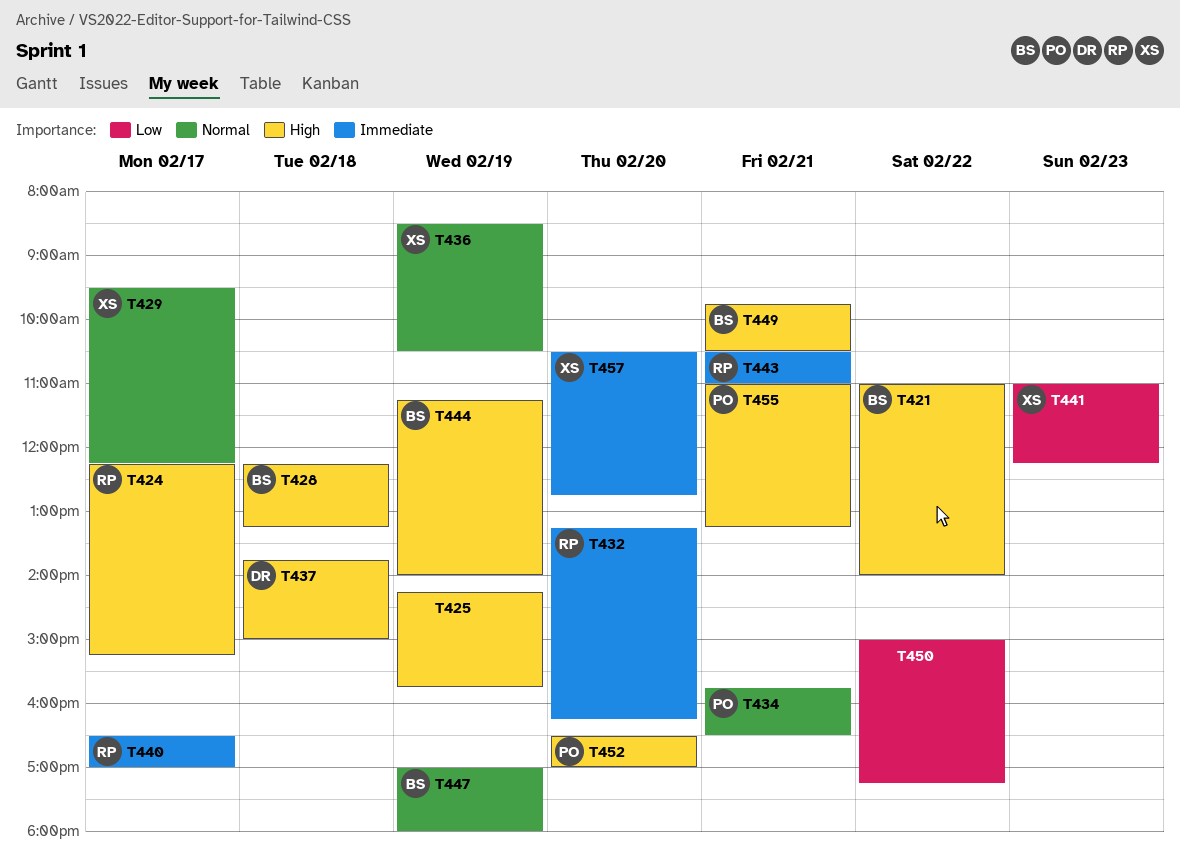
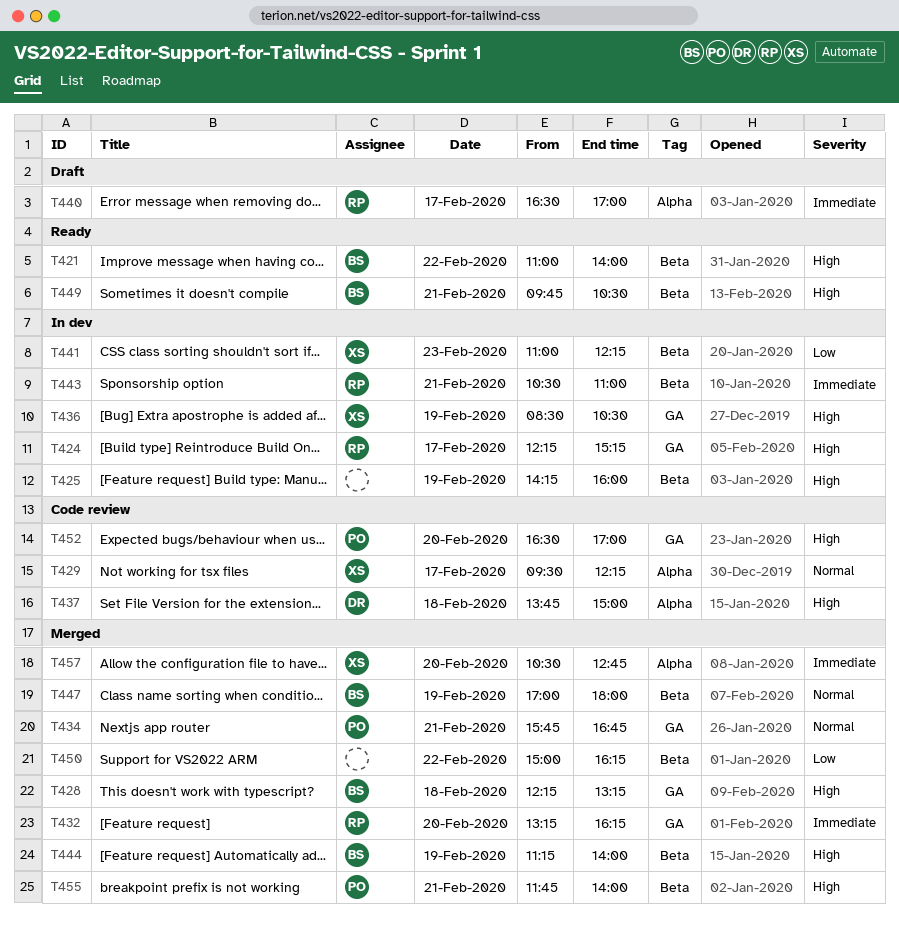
T425, ends: 15:45 -> 16:00
T434, ends: 16:30 -> 16:45
T436, priority: Normal -> High
T450, ends: 17:15 -> 16:15
T455, begins: 11:00 -> 11:45
T455, ends: 13:15 -> 14:00

